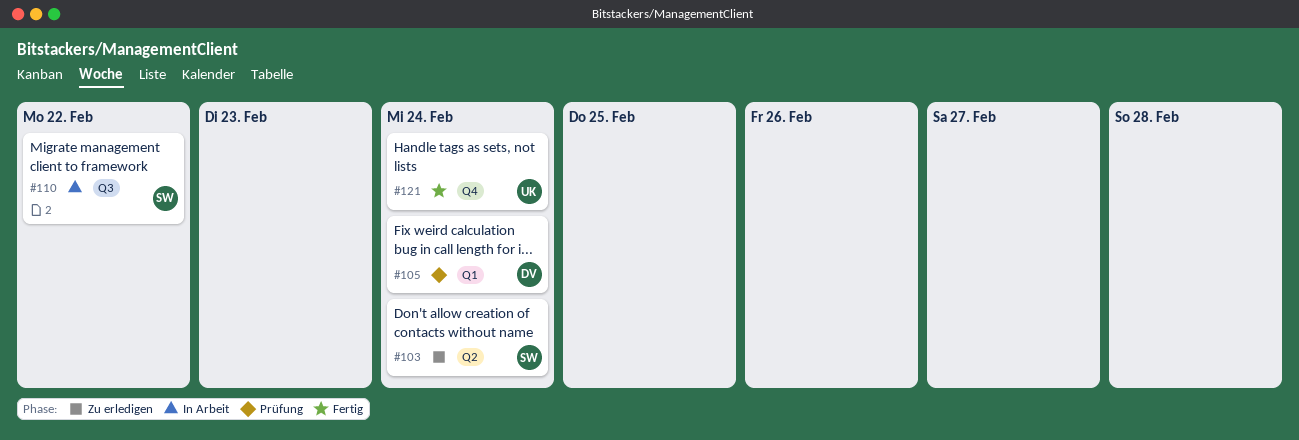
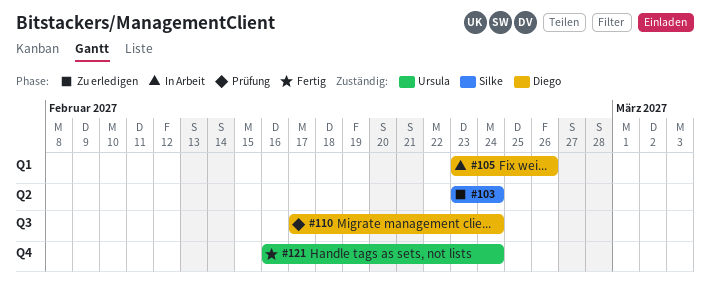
#105, status: Prüfung -> In Arbeit
#105, due: Feb 24 -> Feb 26
#110, status: In Arbeit -> Prüfung
#110, owner: Silke -> Diego
#110, due: Feb 22 -> Feb 24

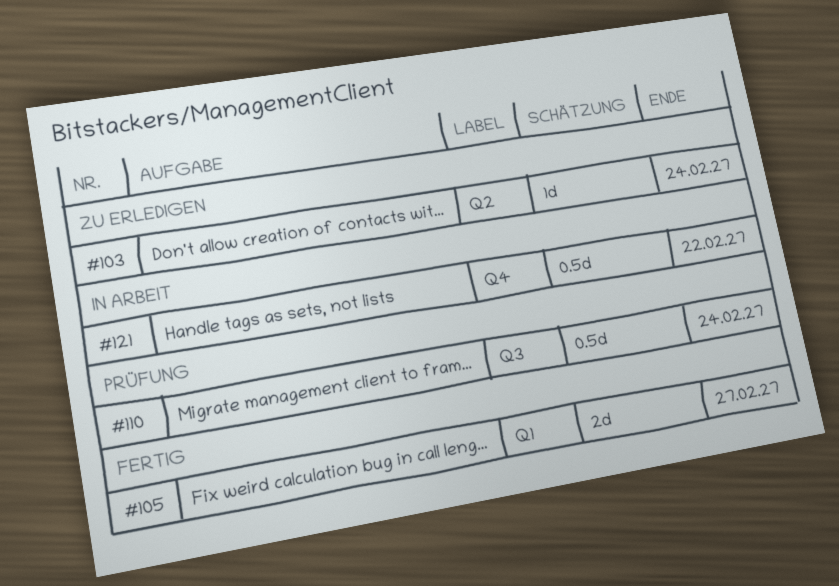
#105, status: In Arbeit -> Fertig
#105, due: Feb 26 -> Feb 27
#121, status: Fertig -> In Arbeit
#121, due: Feb 24 -> Feb 22

